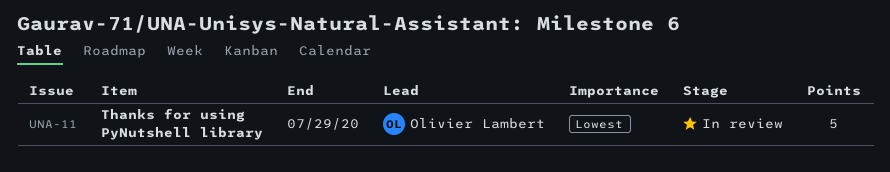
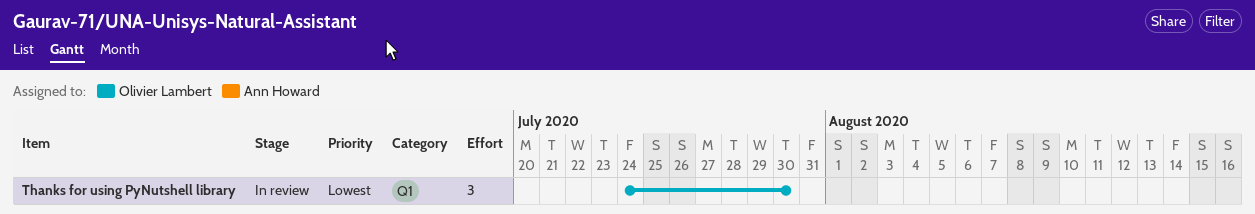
Thanks for using PyNutshell library, estimate: 5 -> 3
Thanks for using PyNutshell library, due: Jul 29 -> Jul 30

